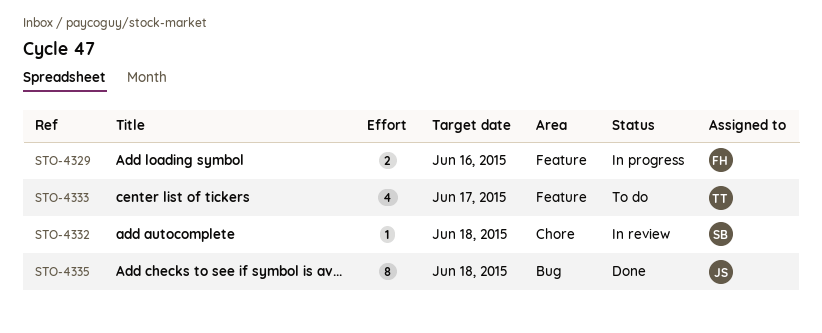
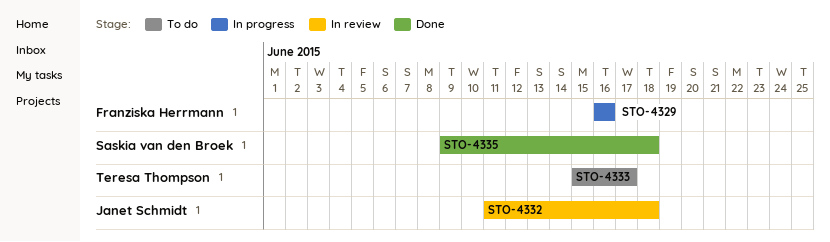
STO-4332, owner: Saskia van den Broek -> Janet Schmidt
STO-4335, owner: Janet Schmidt -> Saskia van den Broek

